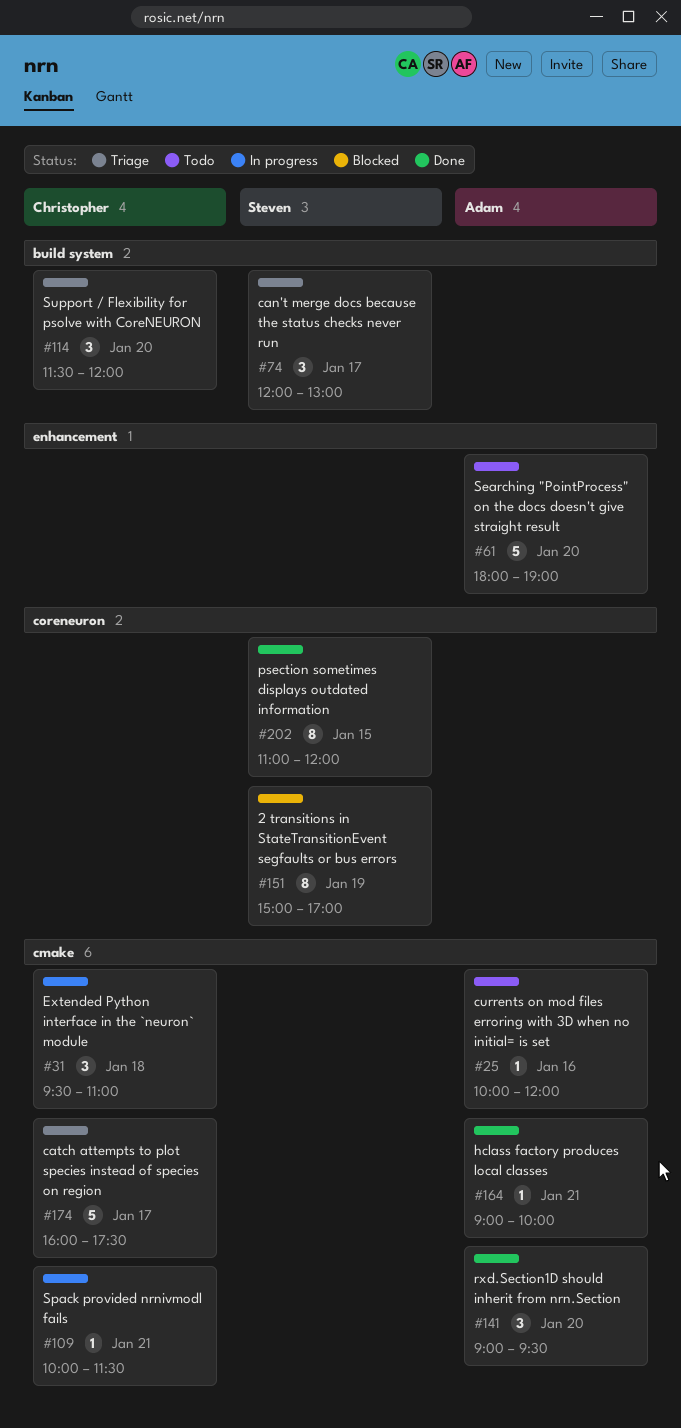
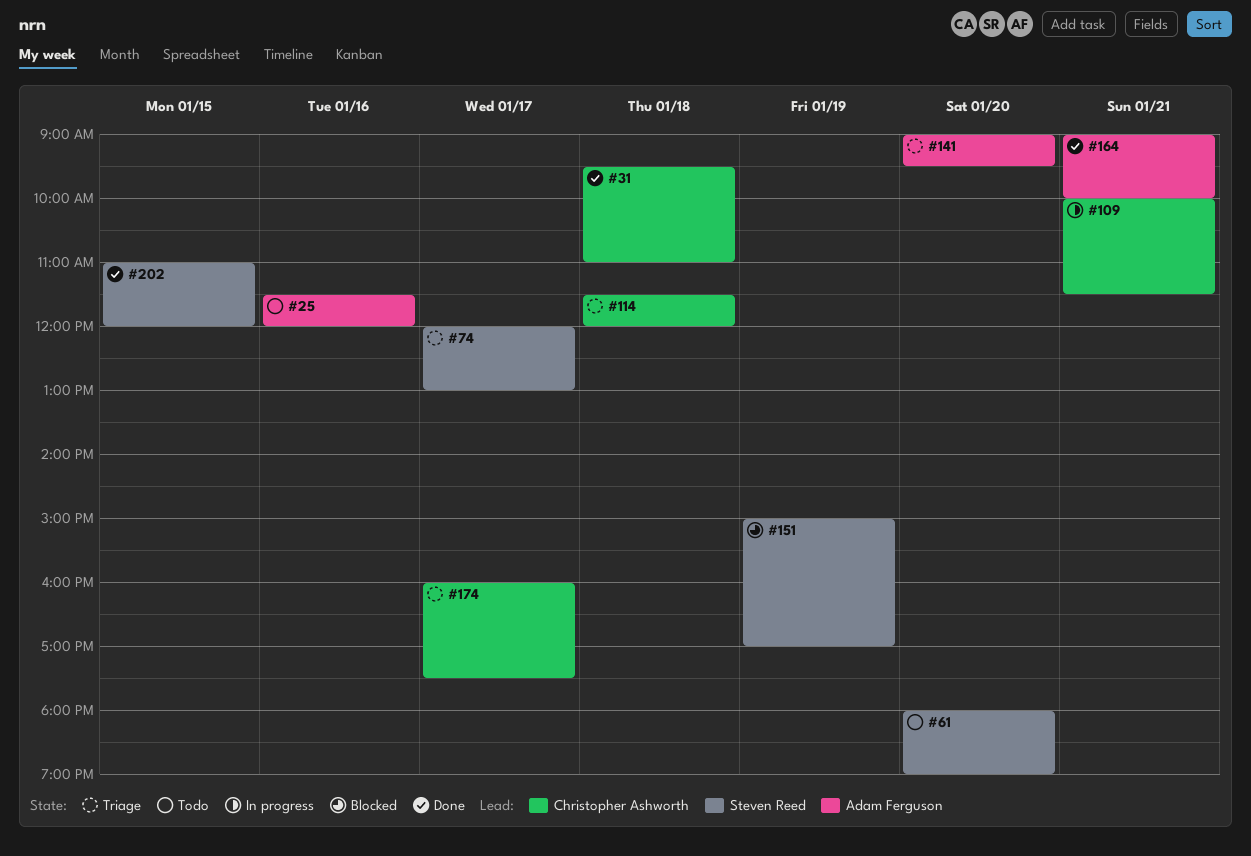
#25, begins: 10:00 -> 11:30
#31, status: In progress -> Done
#61, owner: Adam Ferguson -> Steven Reed
#114, day: Jan 20 -> Jan 18
#141, status: Done -> Triage

